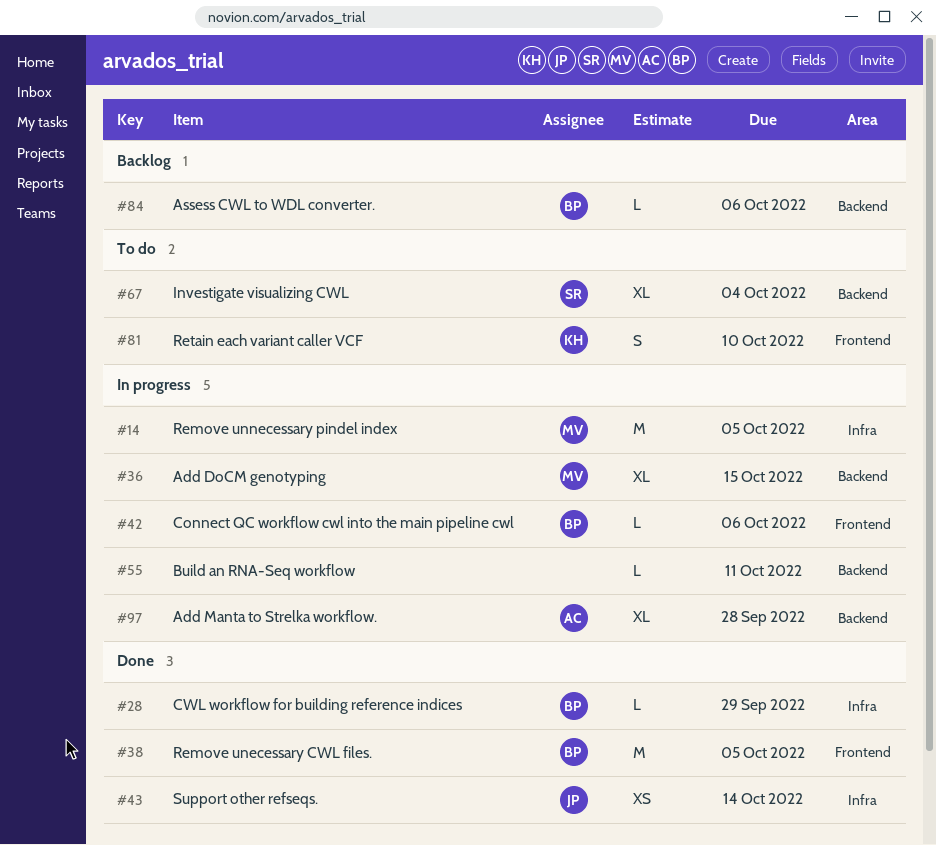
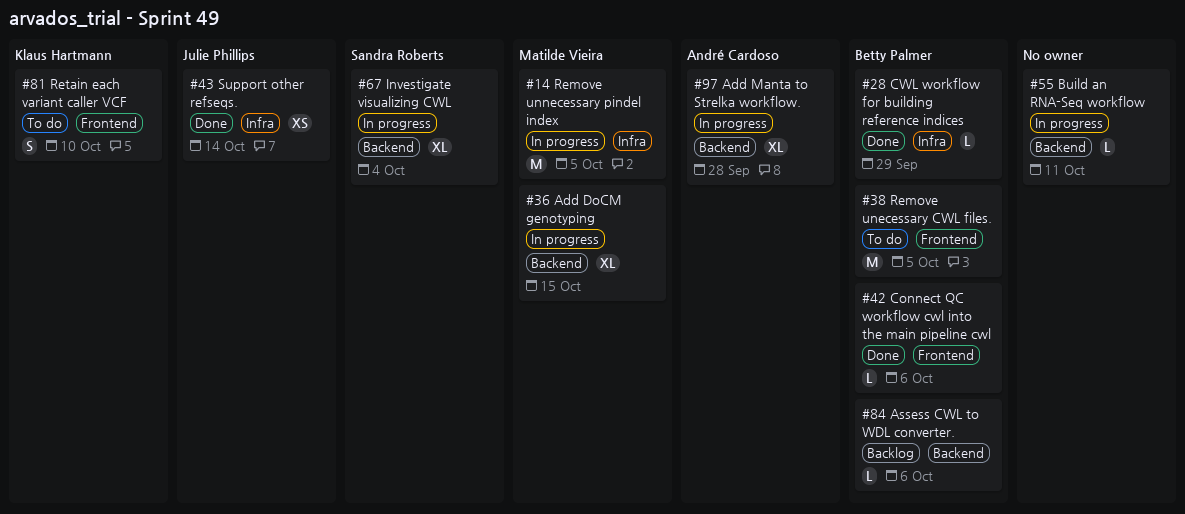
#38, status: Done -> To do
#42, status: In progress -> Done
#67, status: To do -> In progress

